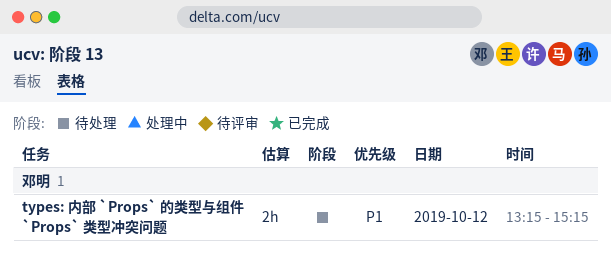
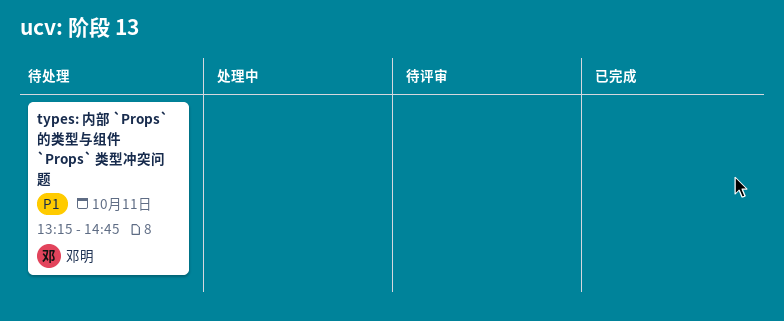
types: 内部 `Props` 的类型与组件 `Props` 类型冲突问题, day: Oct 12 -> Oct 11
types: 内部 `Props` 的类型与组件 `Props` 类型冲突问题, ends: 15:15 -> 14:45

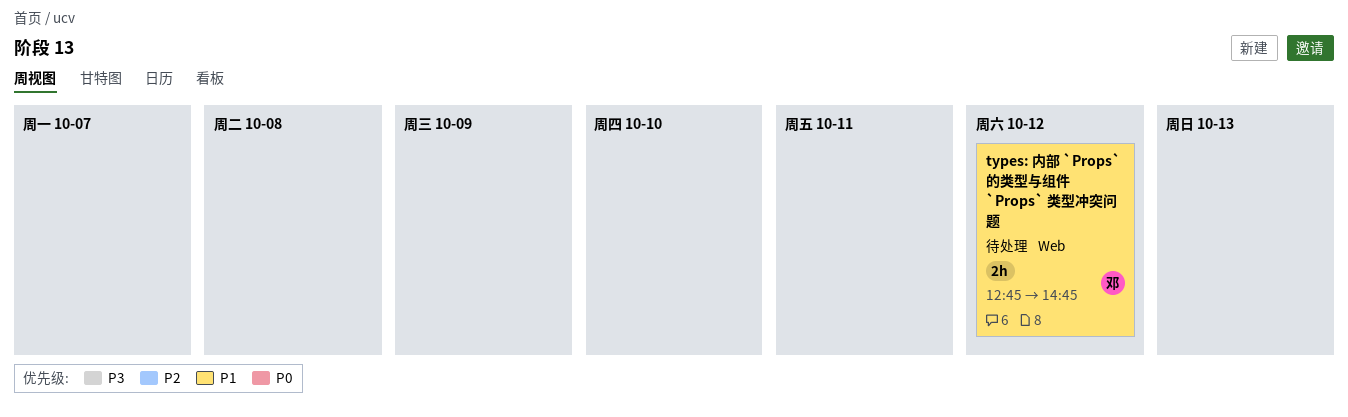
types: 内部 `Props` 的类型与组件 `Props` 类型冲突问题, day: Oct 11 -> Oct 12
types: 内部 `Props` 的类型与组件 `Props` 类型冲突问题, begins: 13:15 -> 12:45

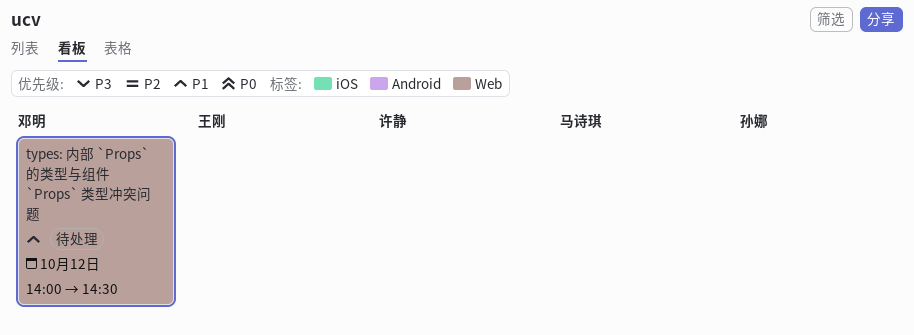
types: 内部 `Props` 的类型与组件 `Props` 类型冲突问题, begins: 12:45 -> 14:00
types: 内部 `Props` 的类型与组件 `Props` 类型冲突问题, ends: 14:45 -> 14:30

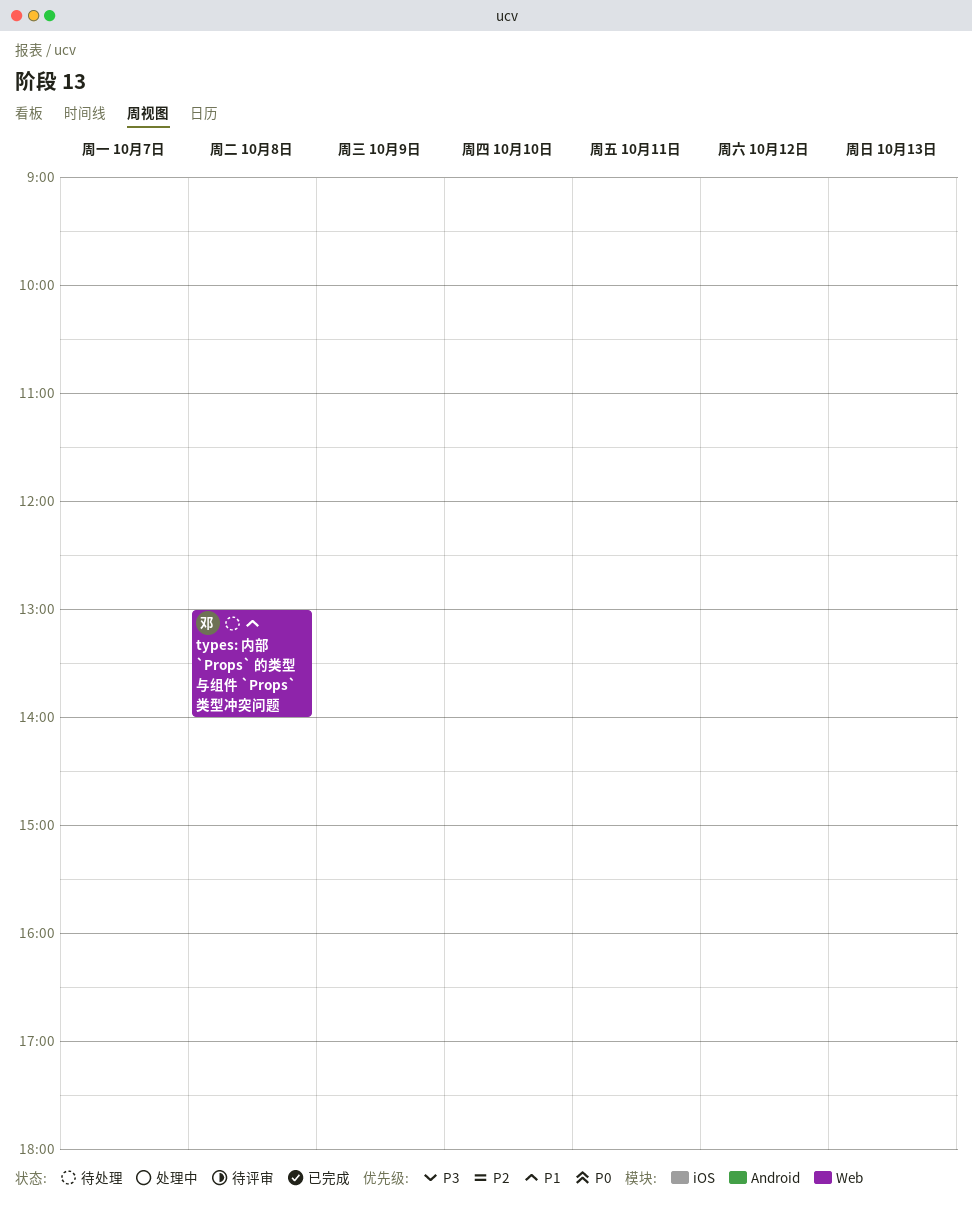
types: 内部 `Props` 的类型与组件 `Props` 类型冲突问题, day: Oct 12 -> Oct 8
types: 内部 `Props` 的类型与组件 `Props` 类型冲突问题, begins: 14:00 -> 13:00
types: 内部 `Props` 的类型与组件 `Props` 类型冲突问题, ends: 14:30 -> 14:00

